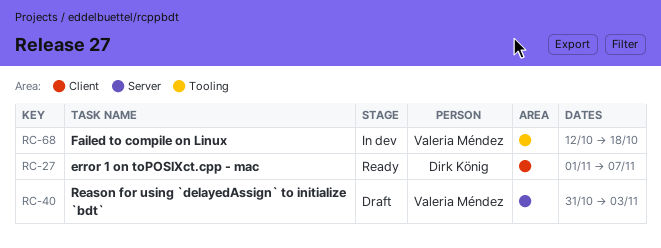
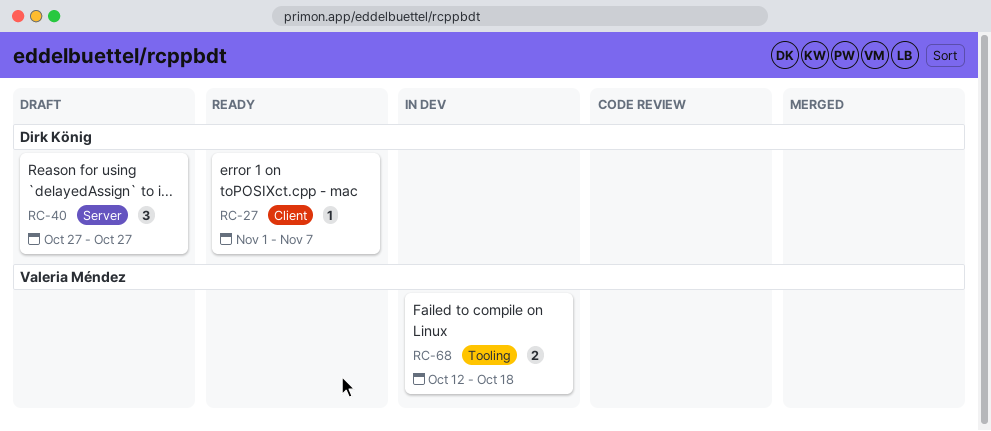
RC-40, owner: Valeria Méndez -> Dirk König
RC-40, start: Oct 31 -> Oct 27
RC-40, due: Nov 3 -> Oct 27

